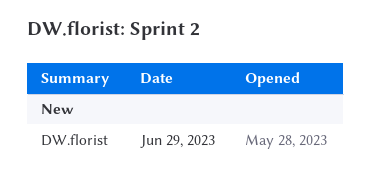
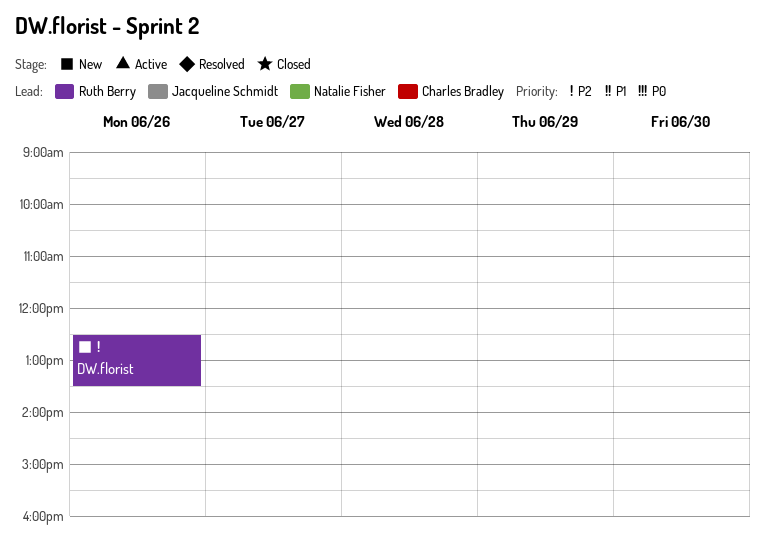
DW.florist, day: Jun 29 -> Jun 26

